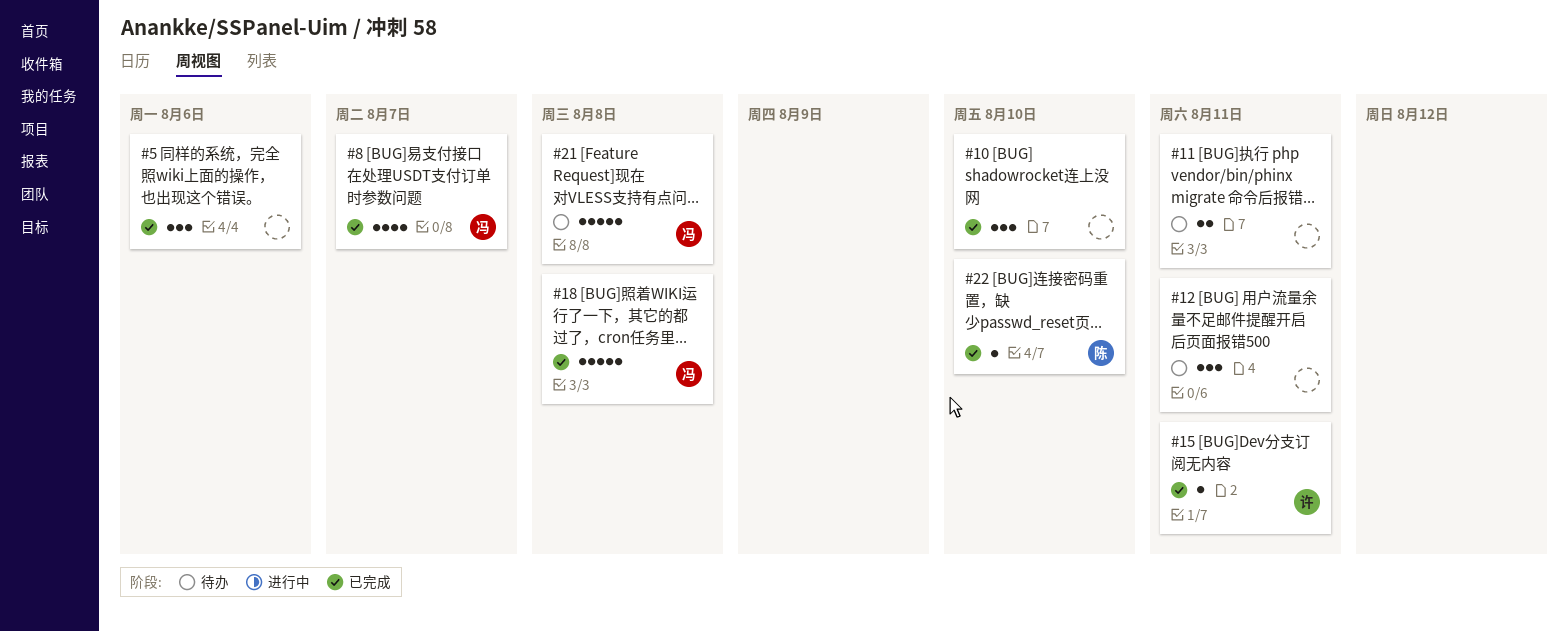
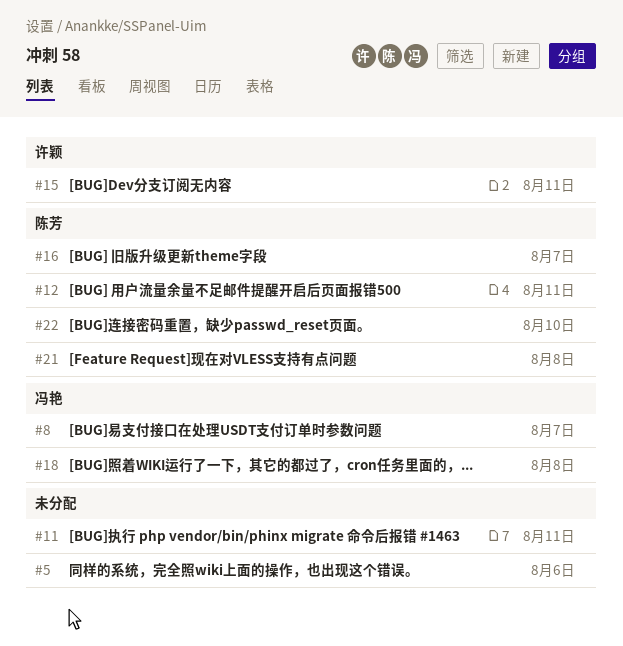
#10: present -> none
#12, owner: none -> 陈芳
#16: none -> present
#21, owner: 冯艳 -> 陈芳

